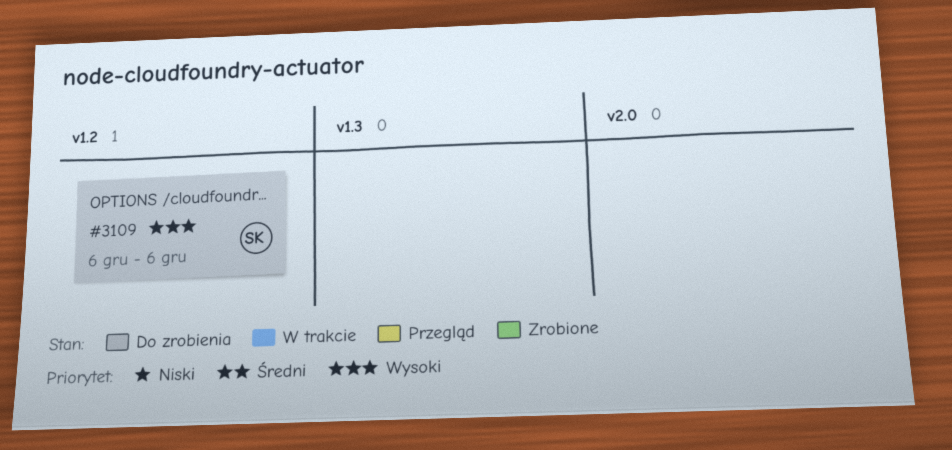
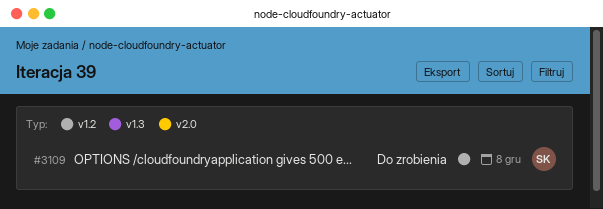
#3109, due: Dec 6 -> Dec 8

